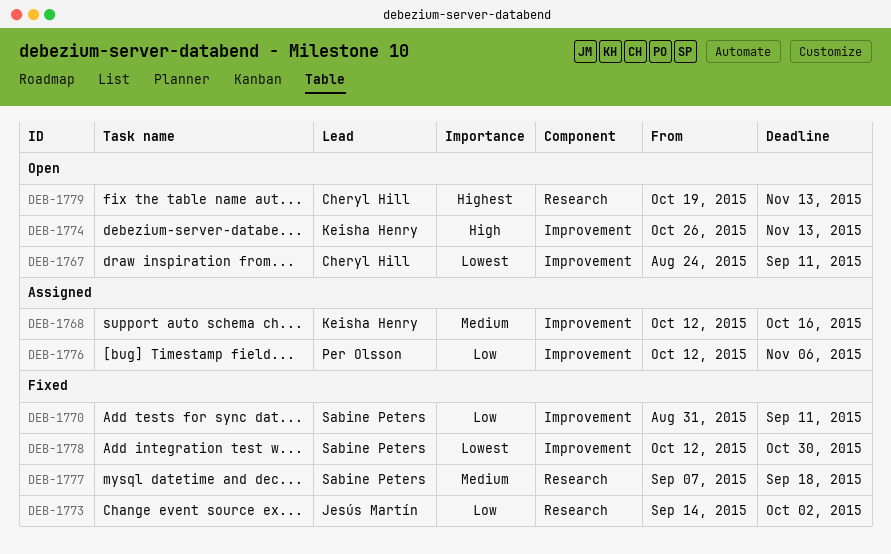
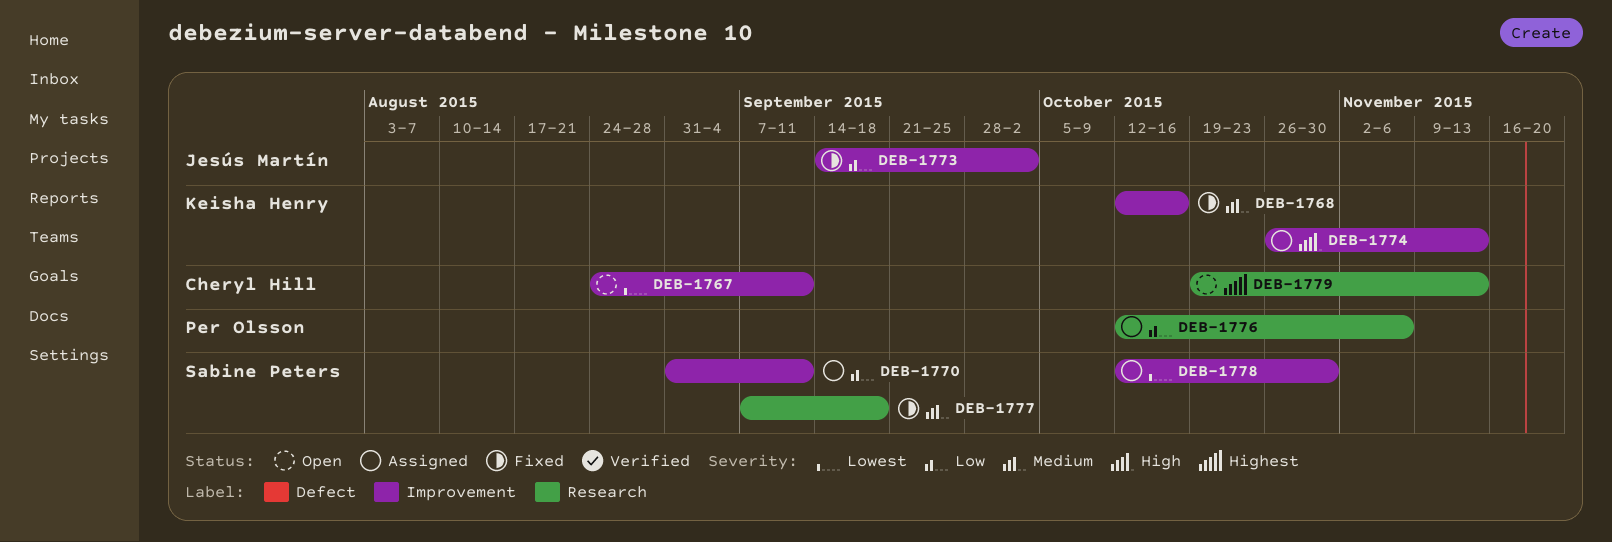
DEB-1768, status: Assigned -> Fixed
DEB-1770, status: Fixed -> Assigned
DEB-1773, label: Research -> Improvement
DEB-1774, status: Open -> Assigned
DEB-1776, label: Improvement -> Research
DEB-1778, status: Fixed -> Assigned

